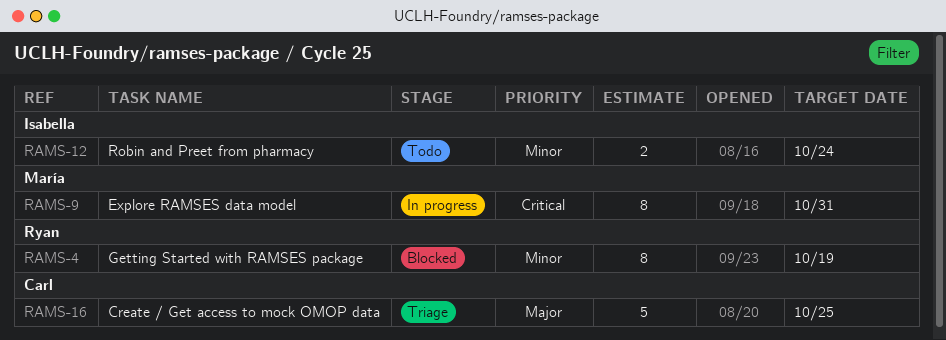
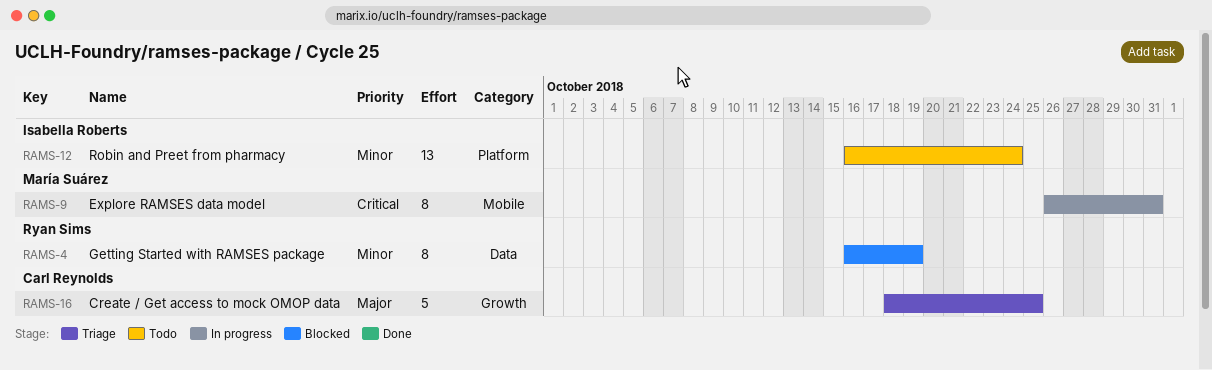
RAMS-12, estimate: 2 -> 13

